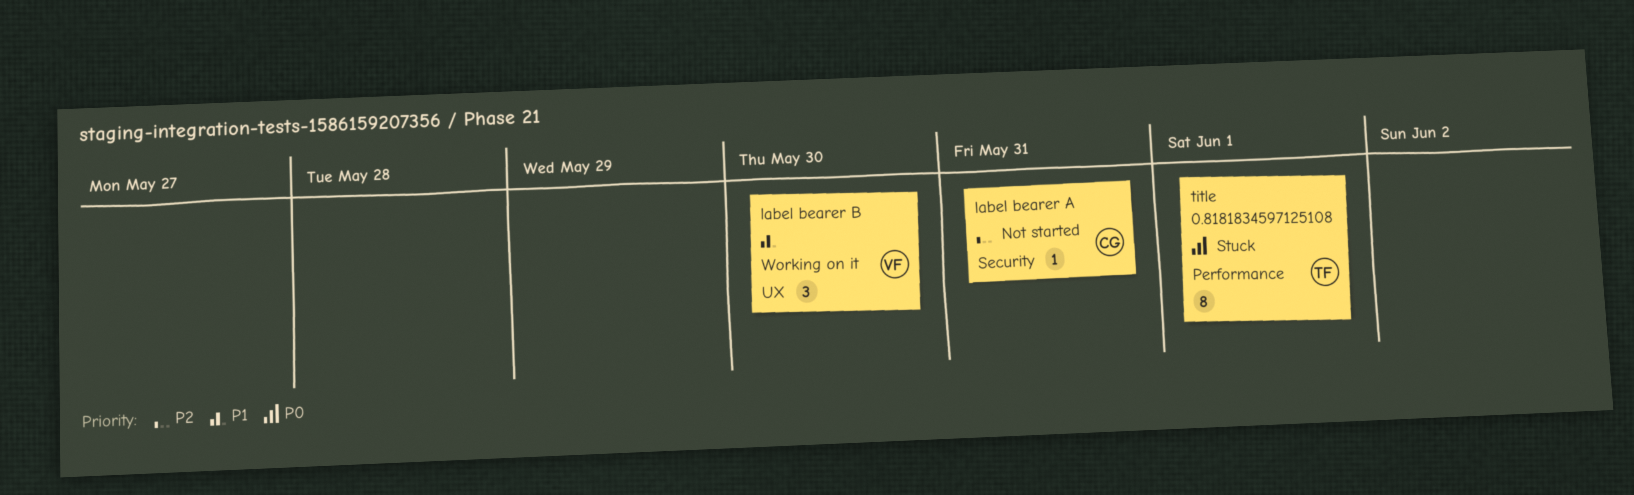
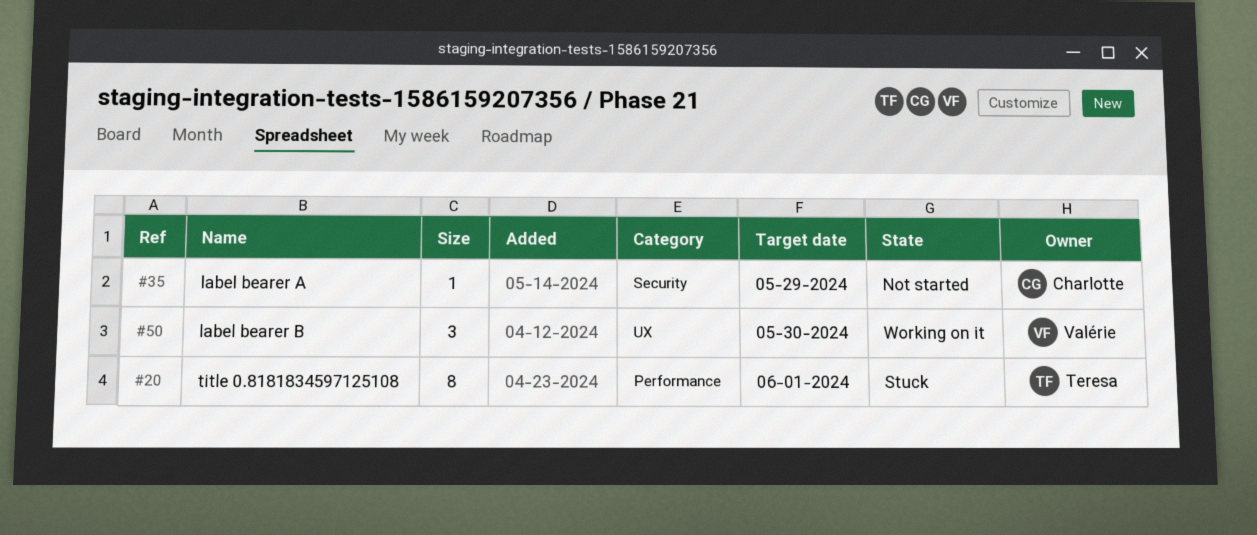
label bearer A, due: May 31 -> May 29

